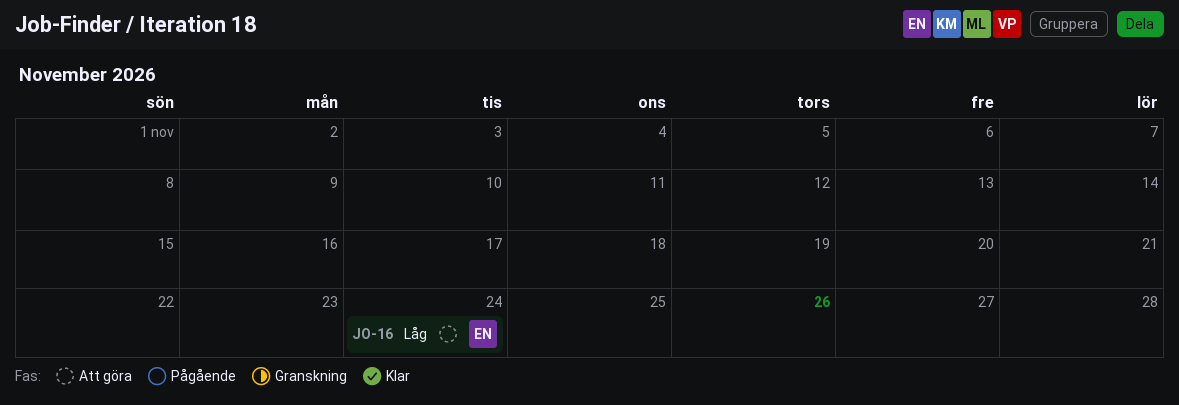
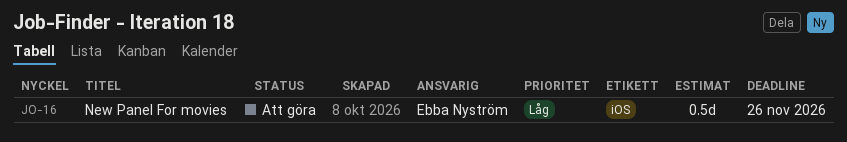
JO-16, due: Nov 24 -> Nov 26

